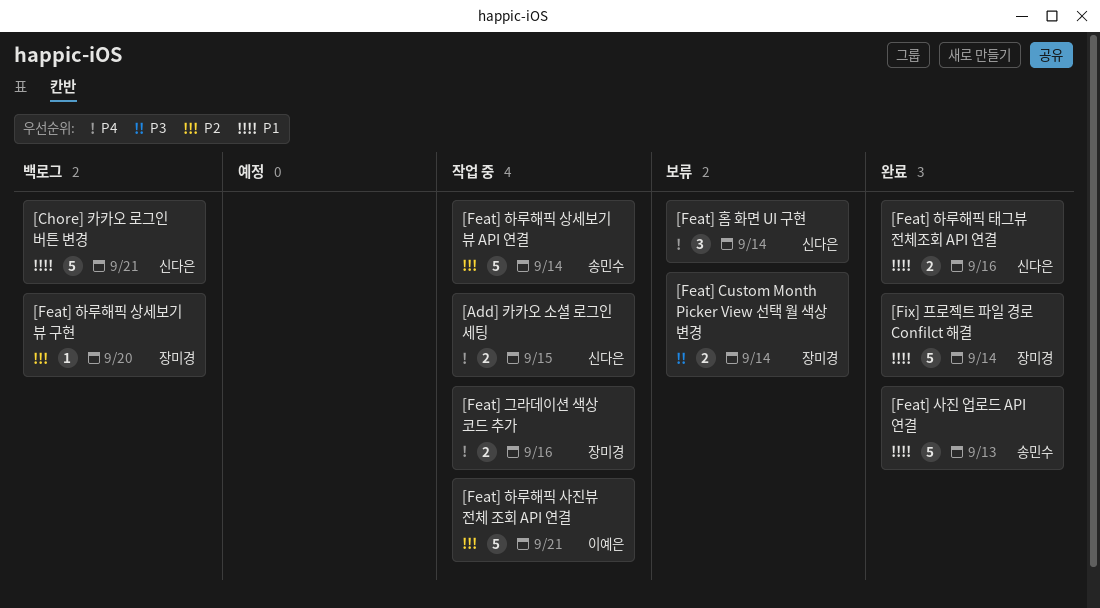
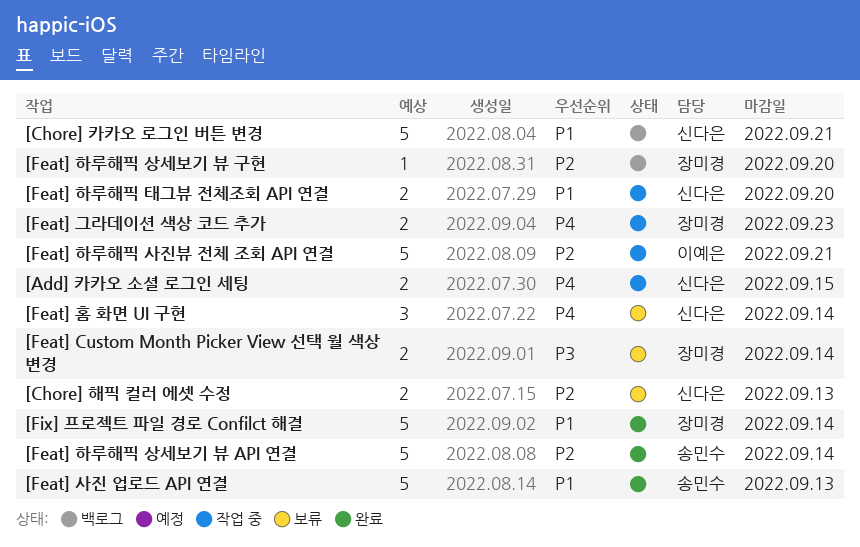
[Chore] 해픽 컬러 에셋 수정: none -> present
[Feat] 그라데이션 색상 코드 추가, due: Sep 16 -> Sep 23
[Feat] 하루해픽 상세보기 뷰 API 연결, status: 작업 중 -> 완료
[Feat] 하루해픽 태그뷰 전체조회 API 연결, status: 완료 -> 작업 중
[Feat] 하루해픽 태그뷰 전체조회 API 연결, due: Sep 16 -> Sep 20

